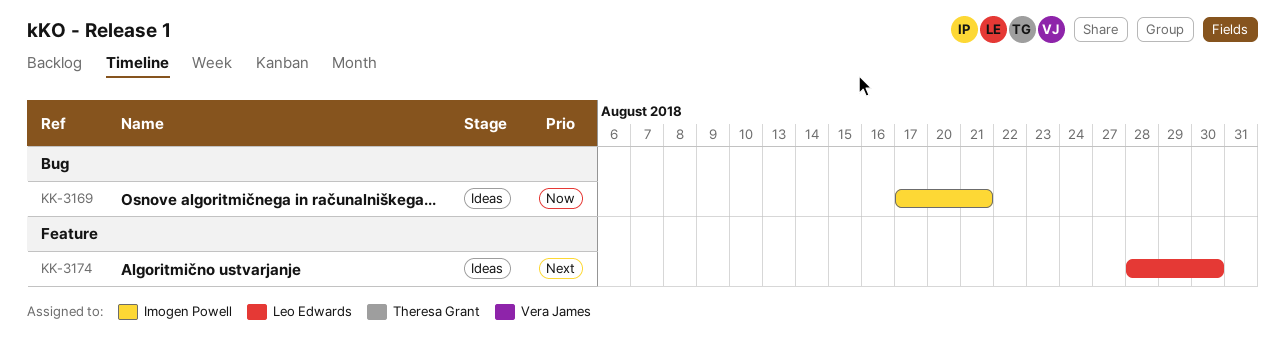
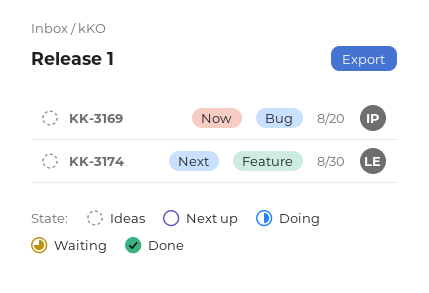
KK-3169, due: Aug 21 -> Aug 20

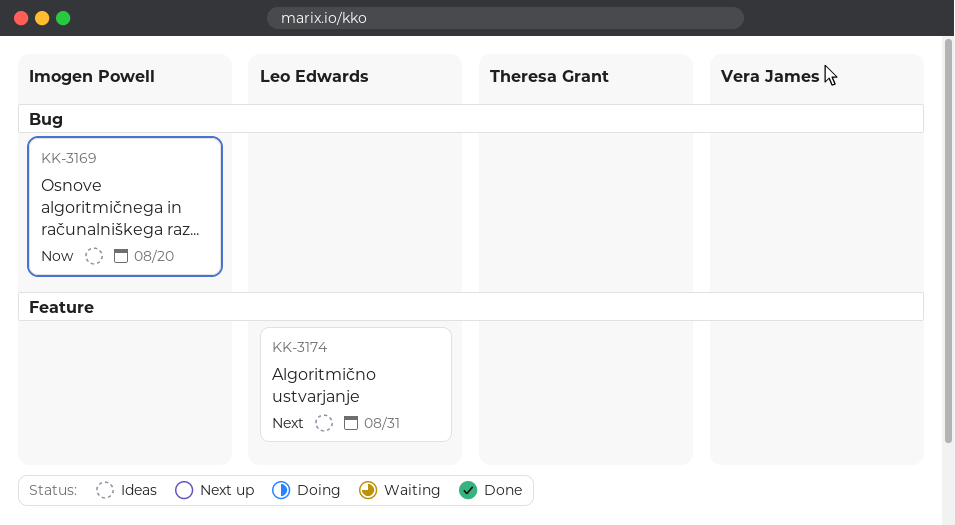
KK-3174, due: Aug 30 -> Aug 31

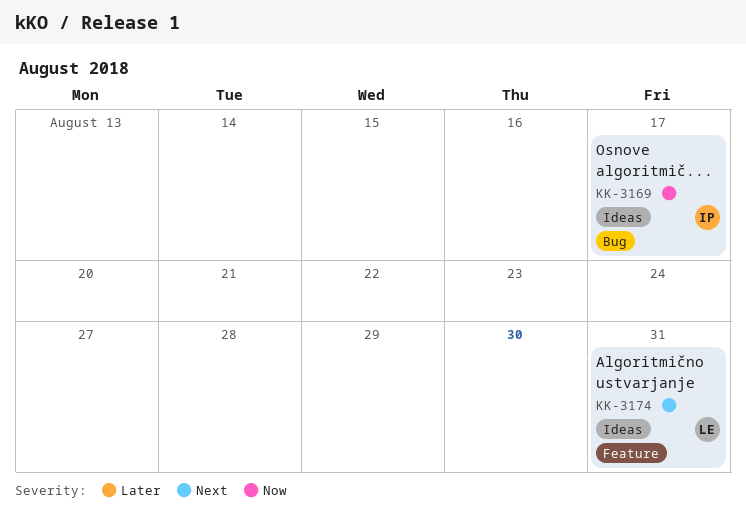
KK-3169, due: Aug 20 -> Aug 17

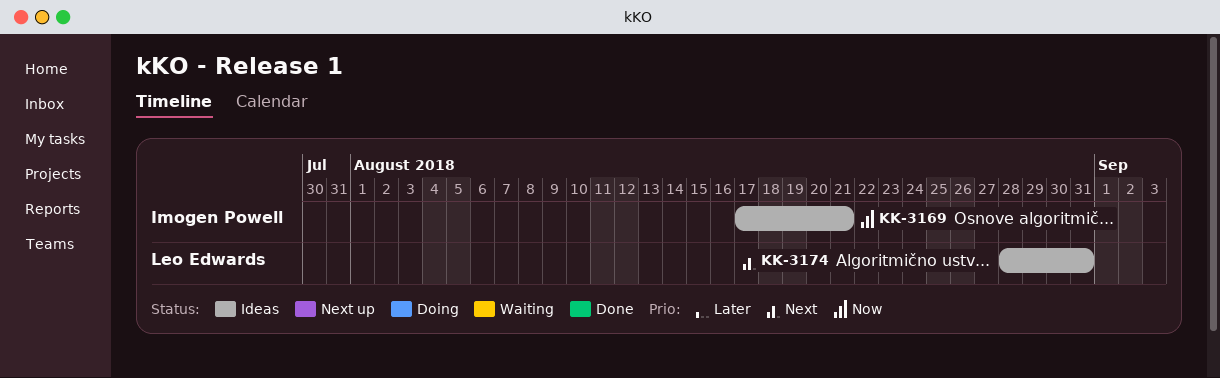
KK-3169, due: Aug 17 -> Aug 21

